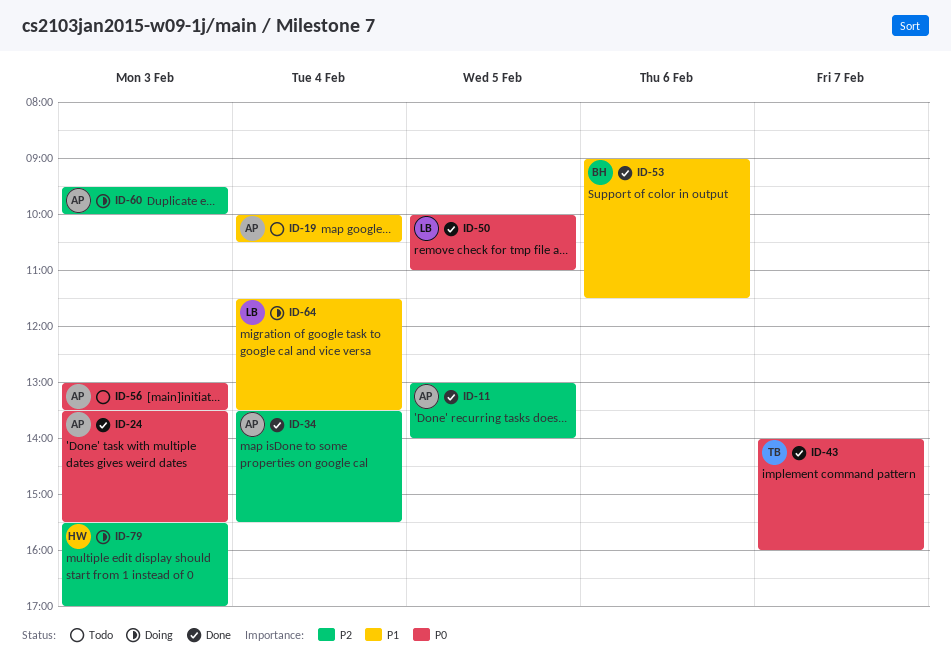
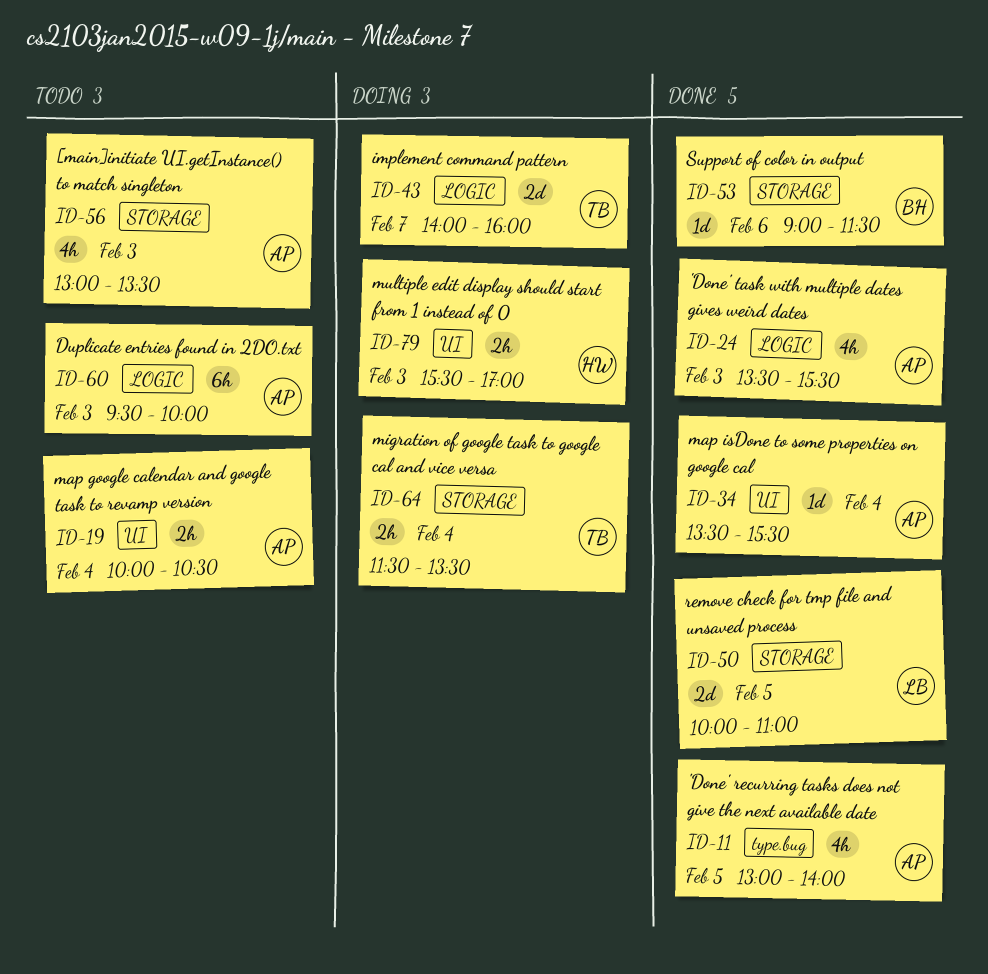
ID-43, status: Done -> Doing
ID-60, status: Doing -> Todo
ID-64, owner: LB -> TB

